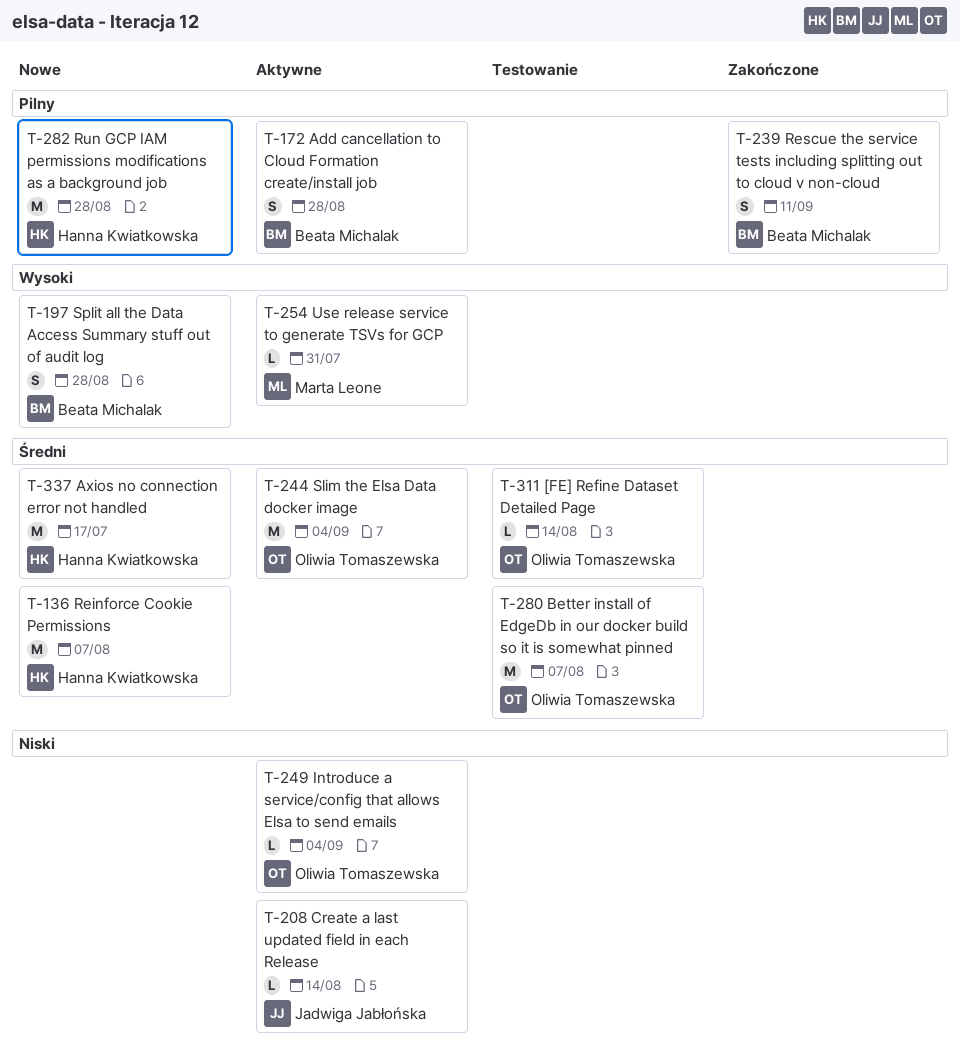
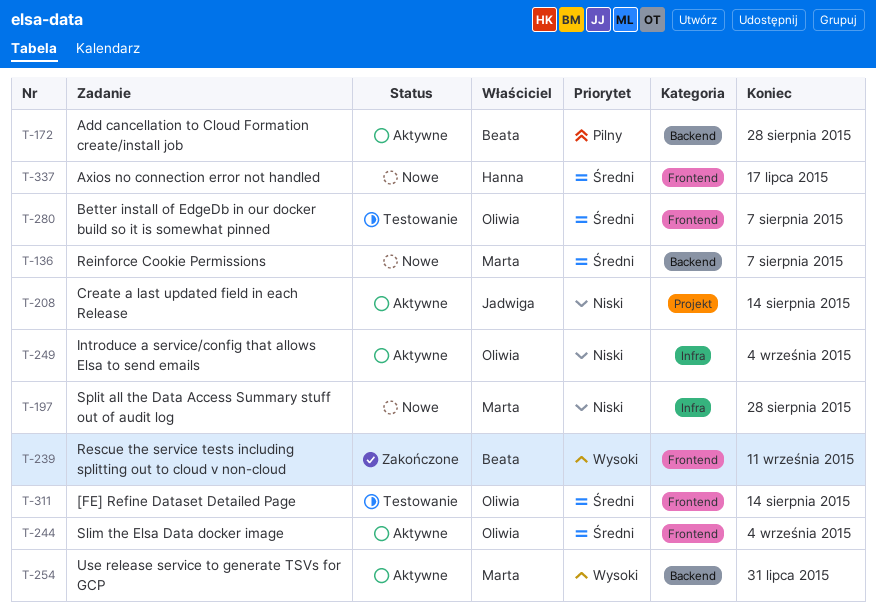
T-136, owner: Hanna Kwiatkowska -> Marta Leone
T-197, owner: Beata Michalak -> Marta Leone
T-197, priority: Wysoki -> Niski
T-239, priority: Pilny -> Wysoki
T-282: present -> none

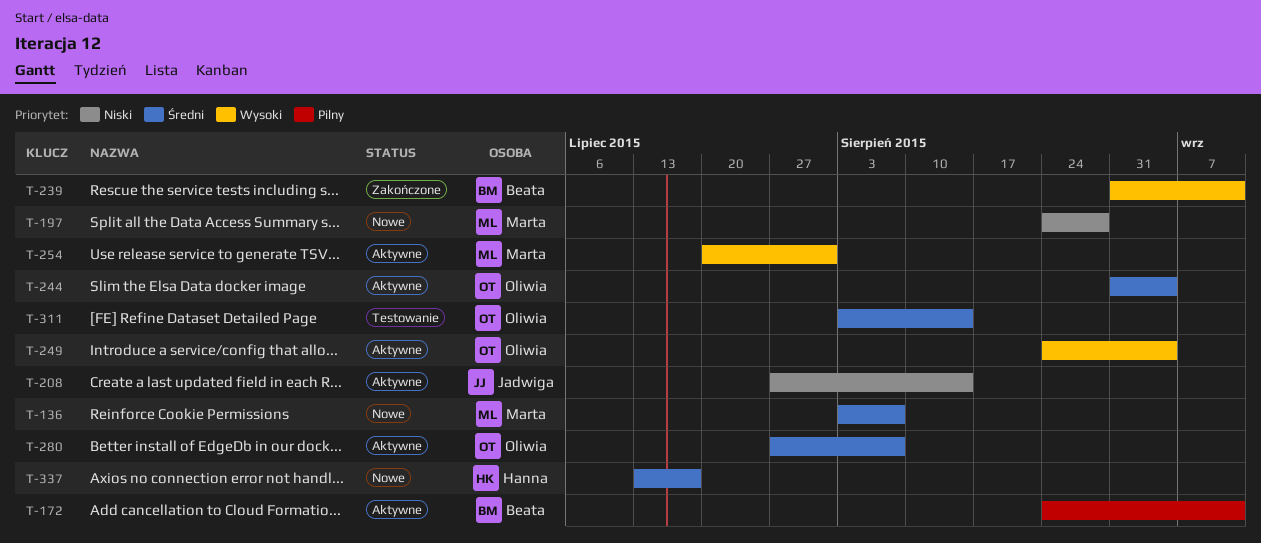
T-172, due: Aug 28 -> Sep 11
T-249, priority: Niski -> Wysoki
T-280, status: Testowanie -> Aktywne

